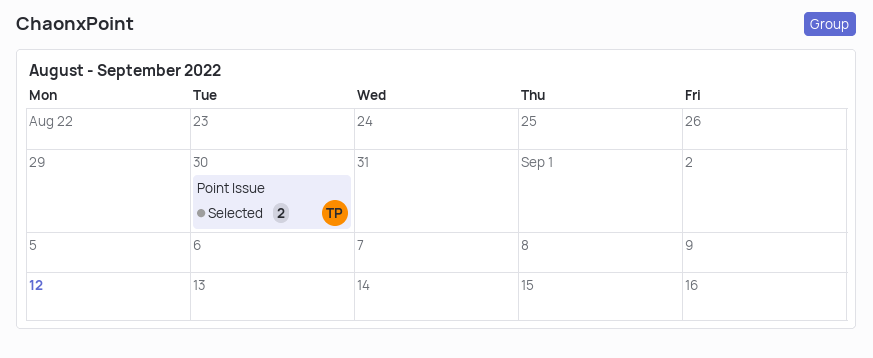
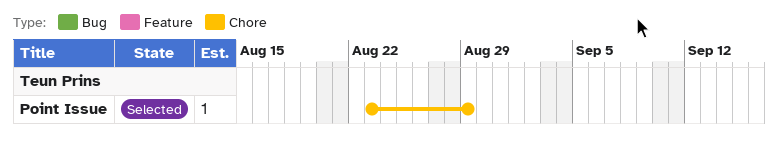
Point Issue, estimate: 2 -> 1
Point Issue, due: Aug 30 -> Aug 29

